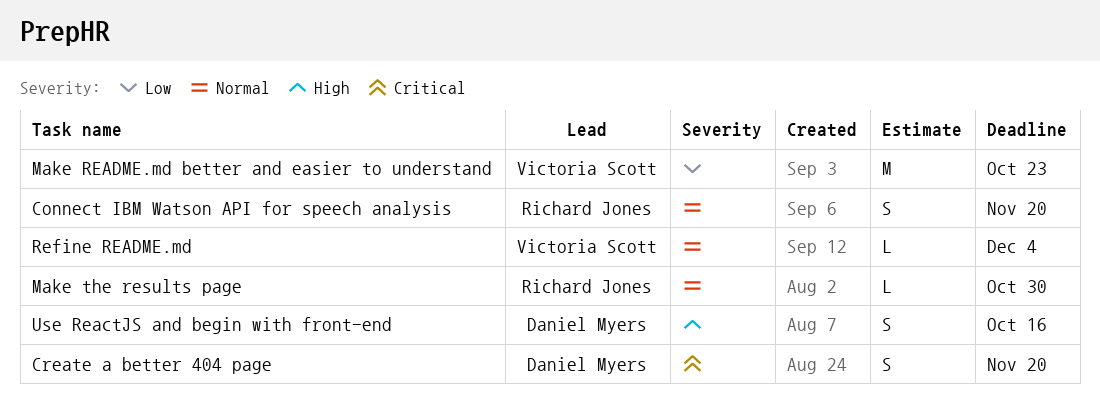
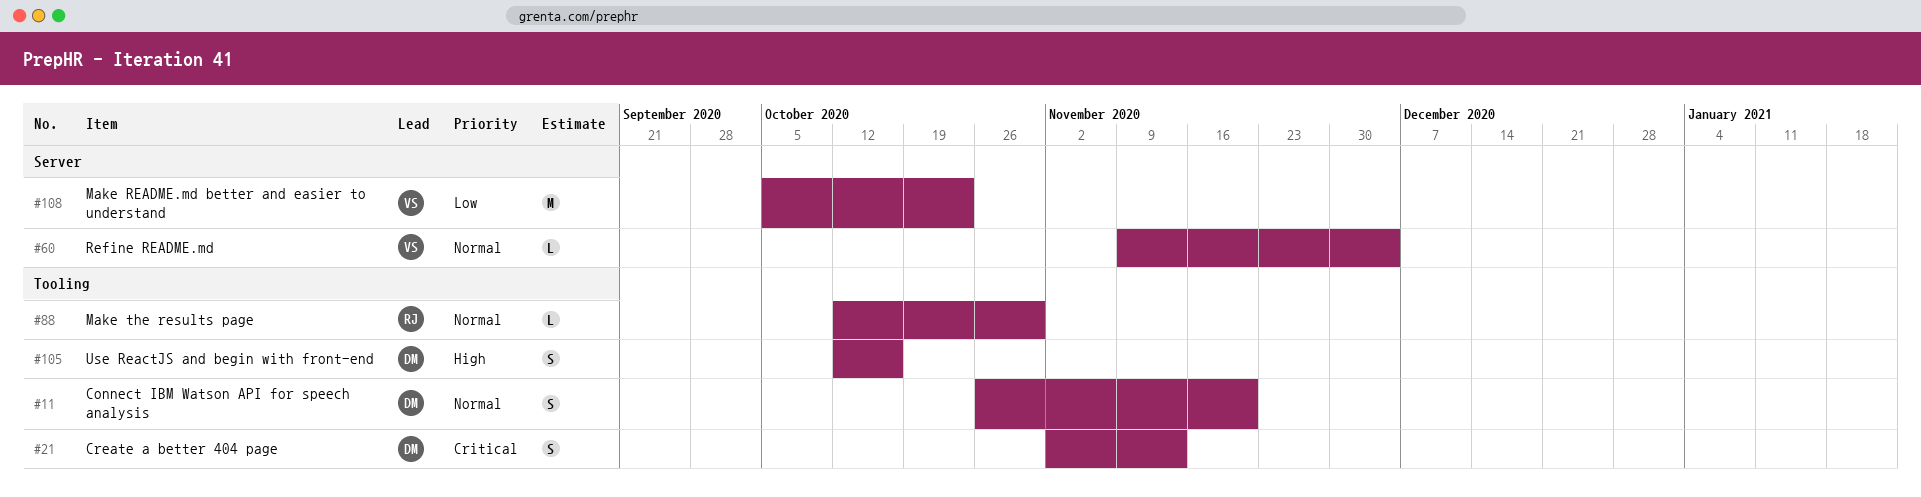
Connect IBM Watson API for speech analysis, owner: Richard Jones -> Daniel Myers
Create a better 404 page, due: Nov 20 -> Nov 13

